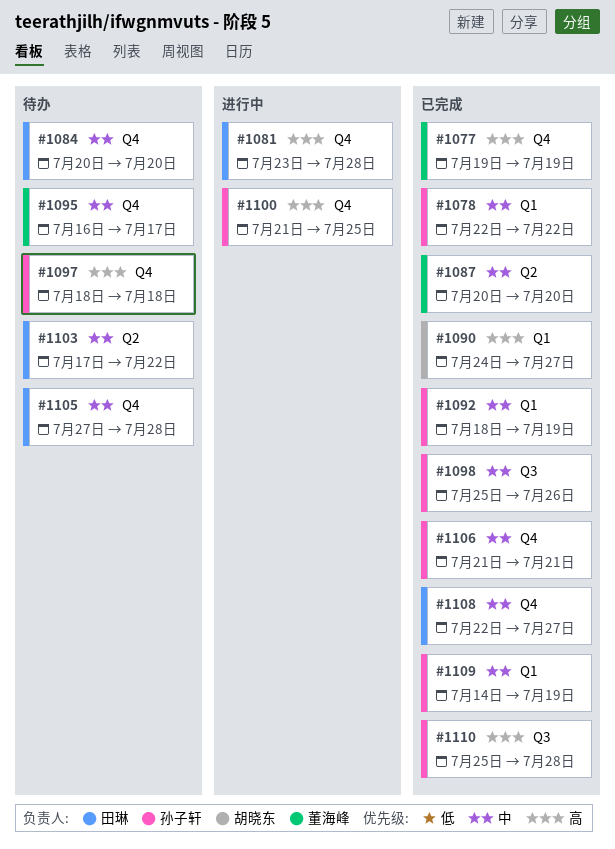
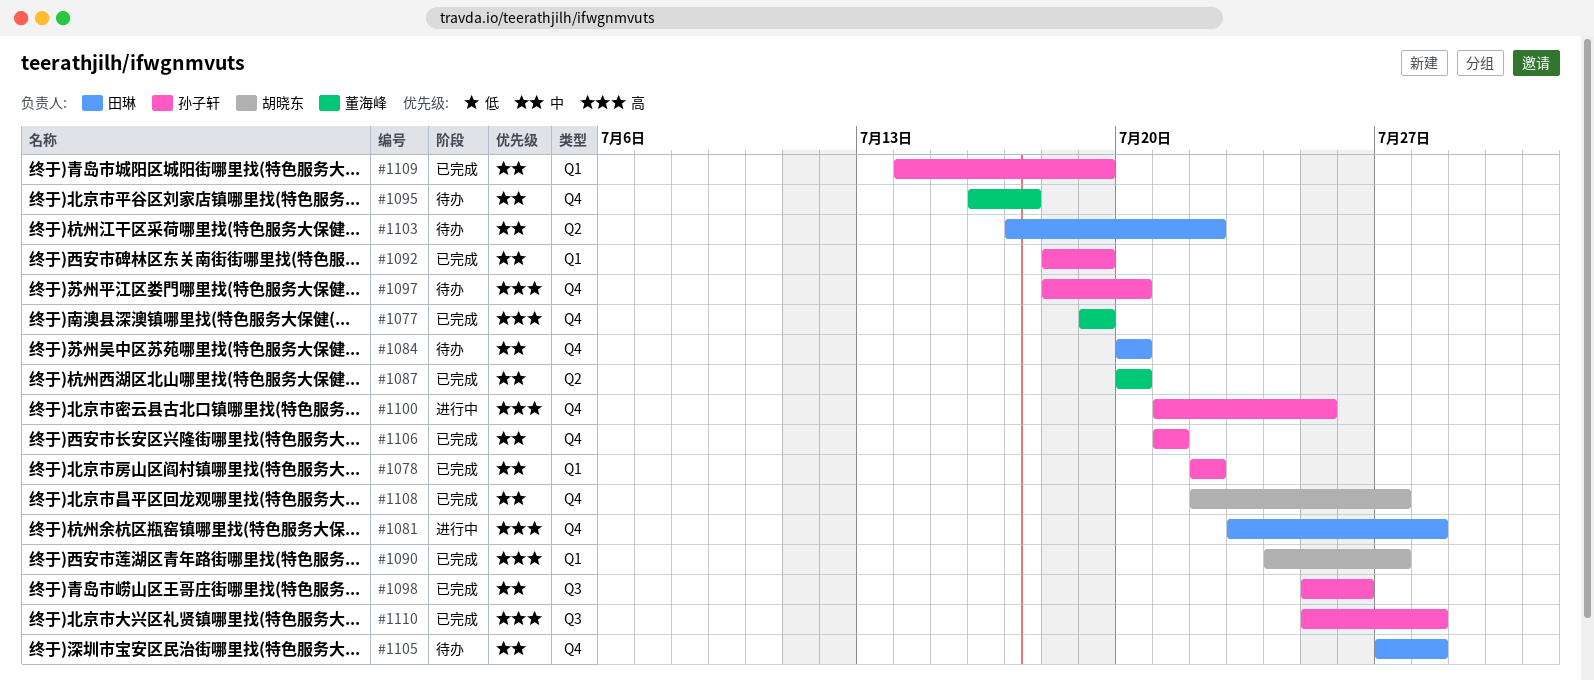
#1097, due: Jul 18 -> Jul 20
#1108, owner: 田琳 -> 胡晓东

